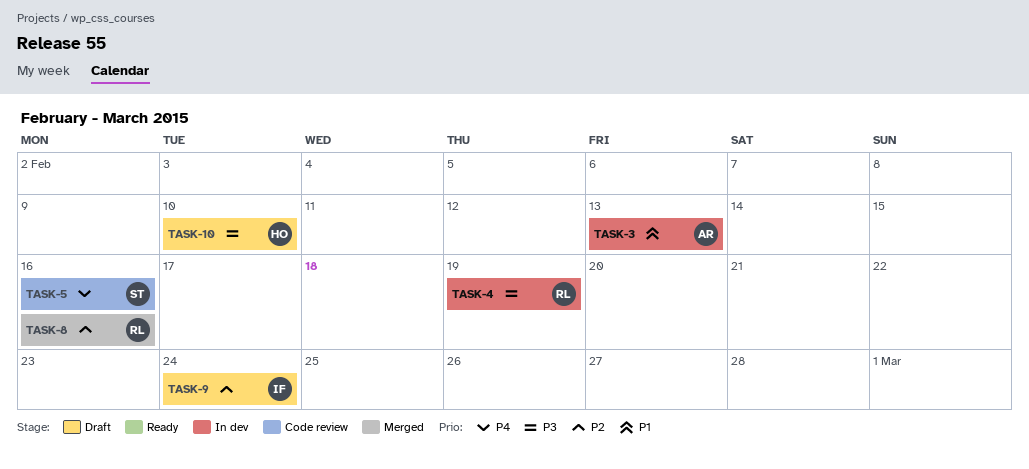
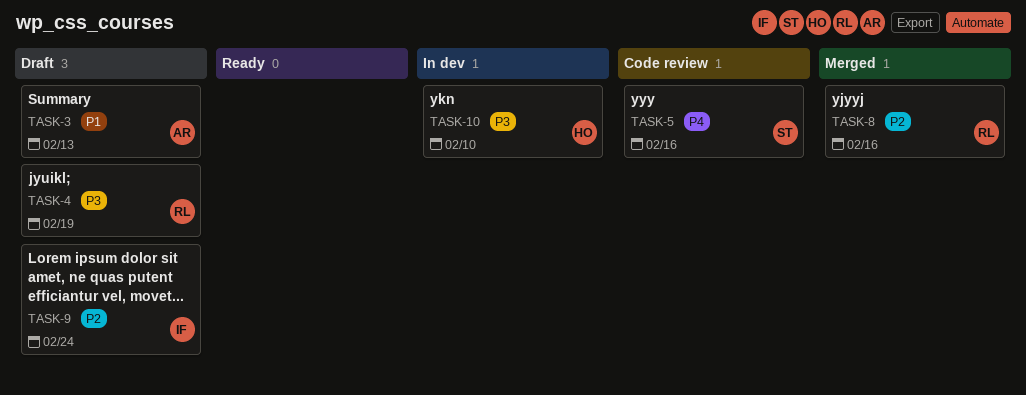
TASK-3, status: In dev -> Draft
TASK-4, status: In dev -> Draft
TASK-10, status: Draft -> In dev

